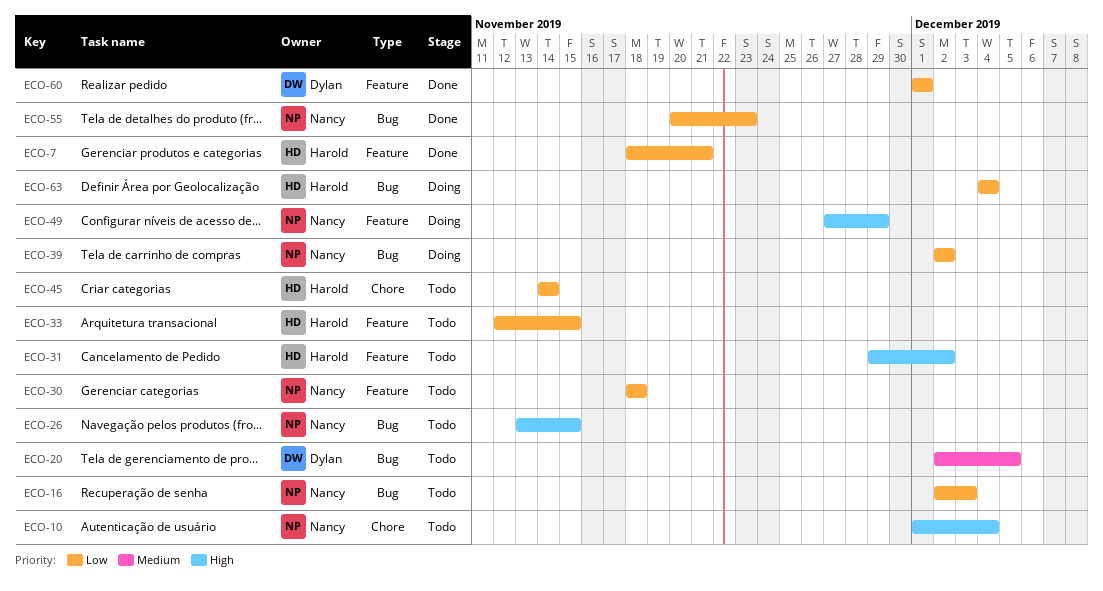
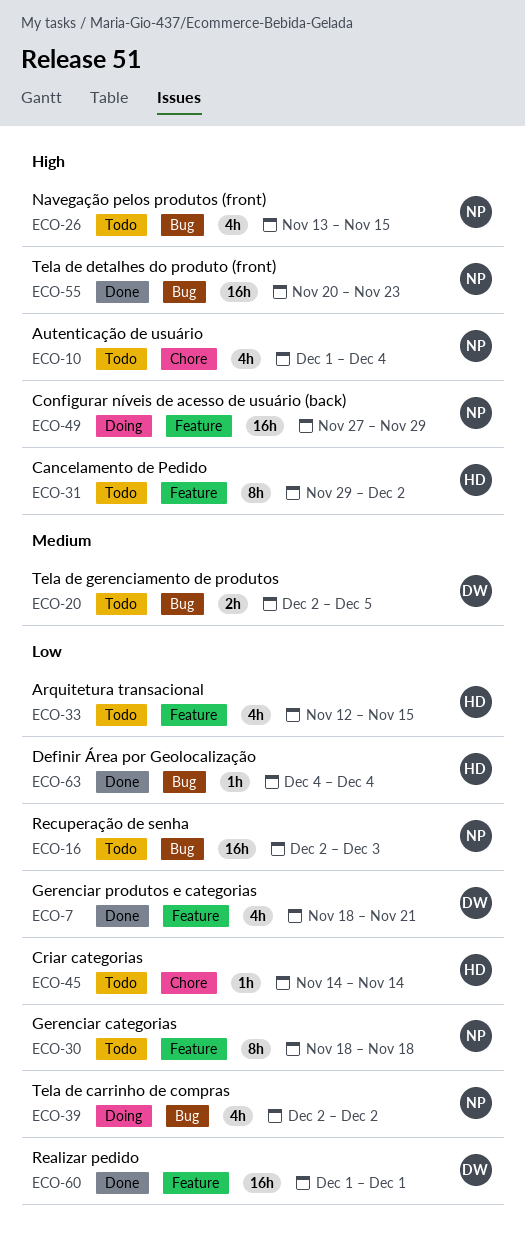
ECO-7, owner: Harold -> Dylan
ECO-55, priority: Low -> High
ECO-63, status: Doing -> Done

